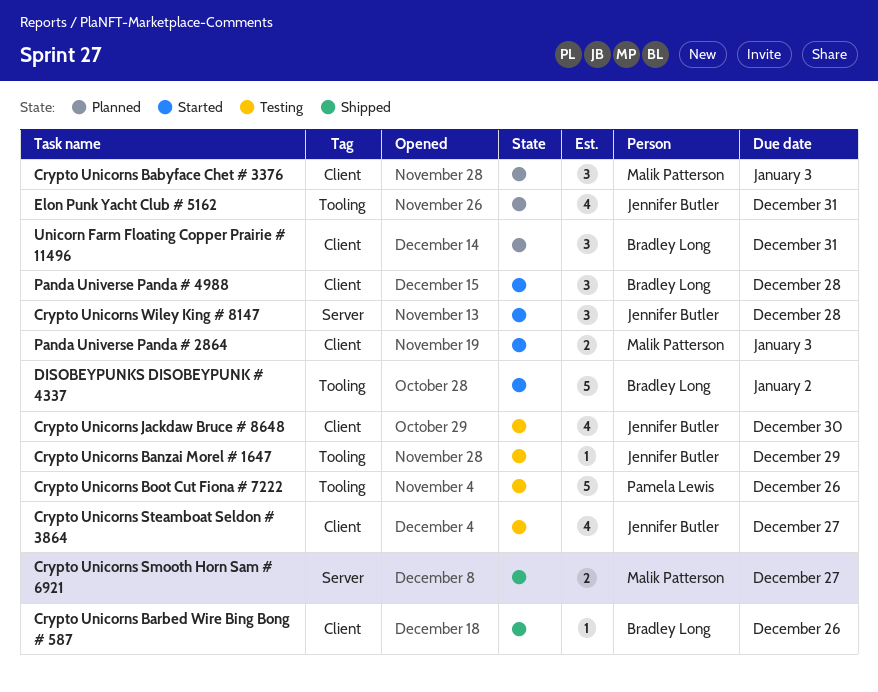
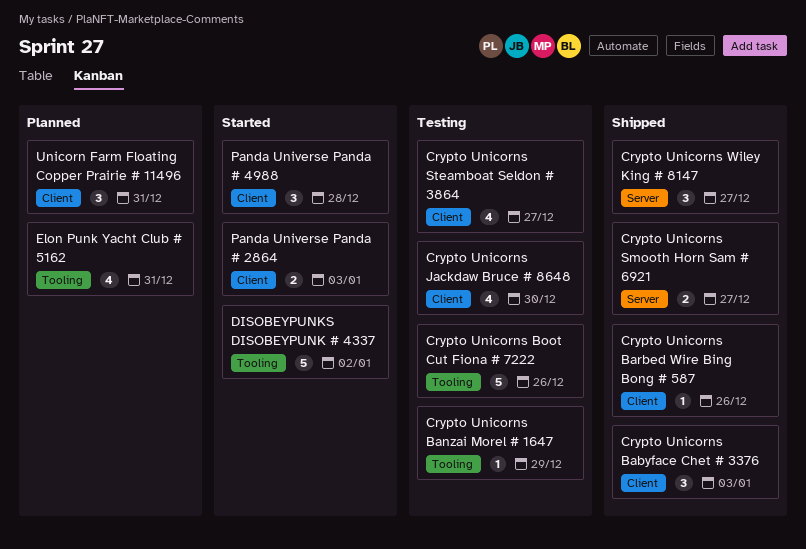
Crypto Unicorns Babyface Chet # 3376, status: Planned -> Shipped
Crypto Unicorns Wiley King # 8147, status: Started -> Shipped
Crypto Unicorns Wiley King # 8147, due: Dec 28 -> Dec 27

